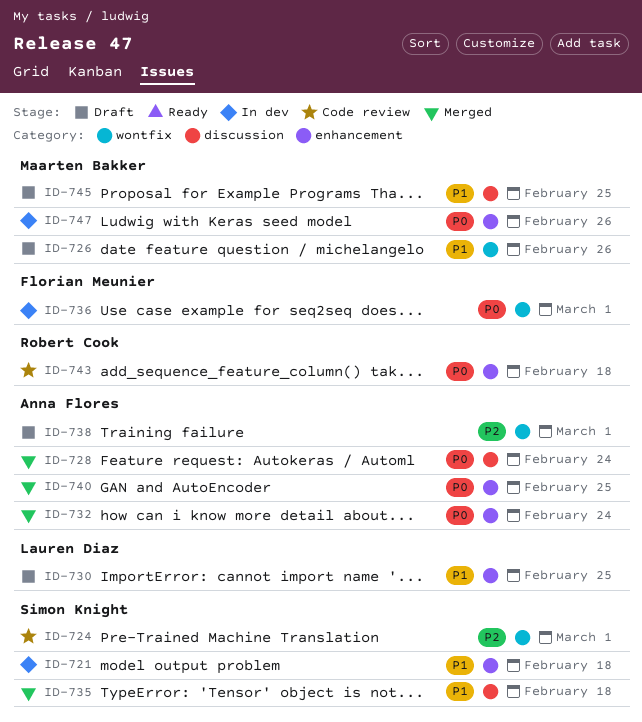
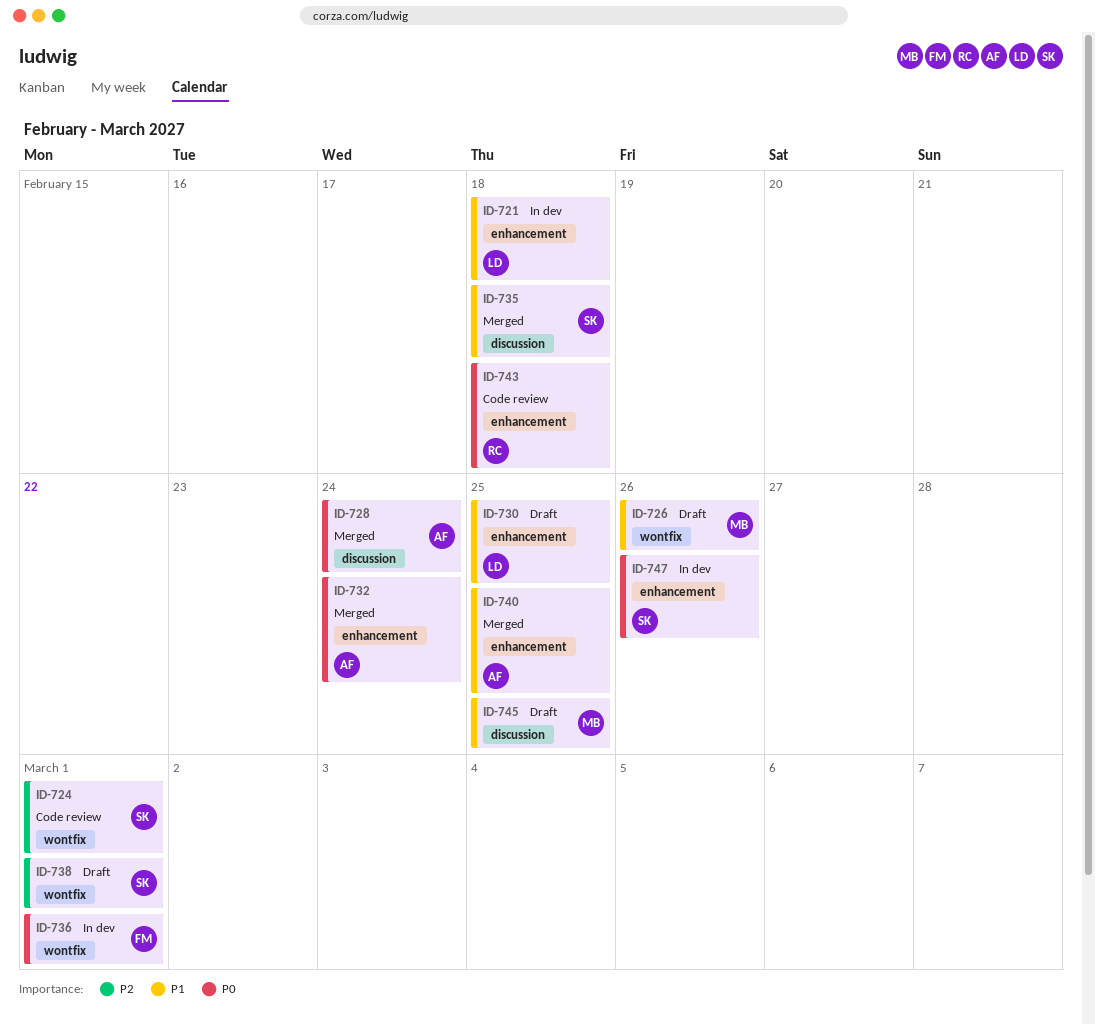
ID-721, owner: Simon Knight -> Lauren Diaz
ID-738, owner: Anna Flores -> Simon Knight
ID-740, priority: P0 -> P1
ID-747, owner: Maarten Bakker -> Simon Knight

